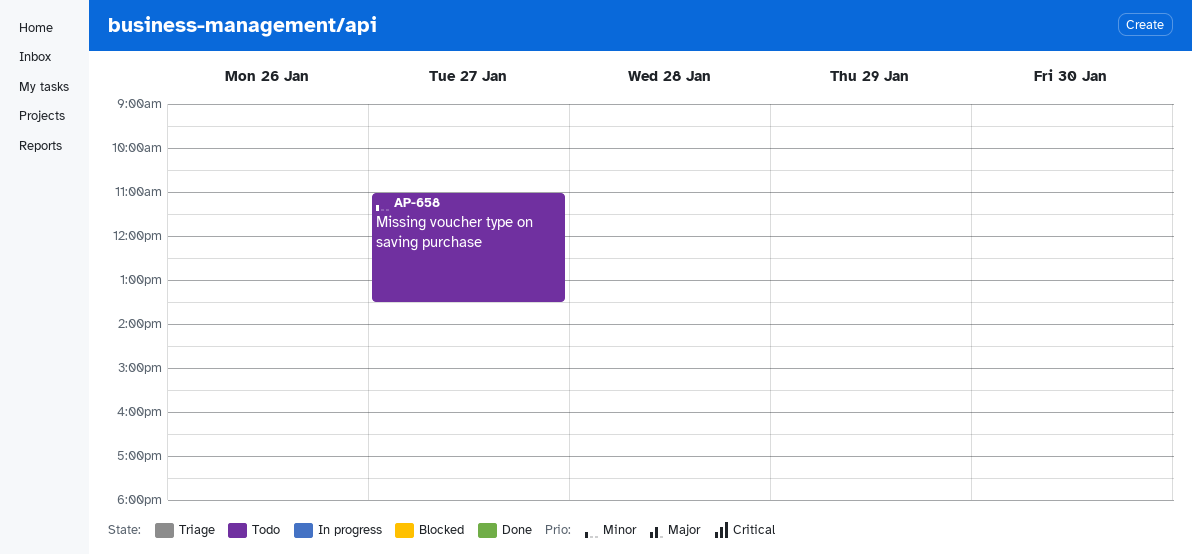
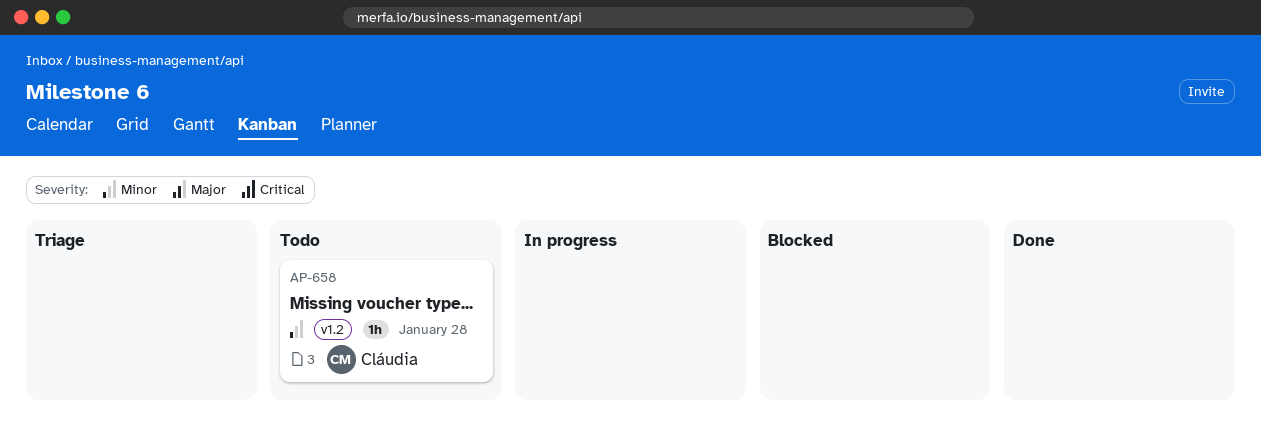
AP-658, day: Jan 27 -> Jan 28

